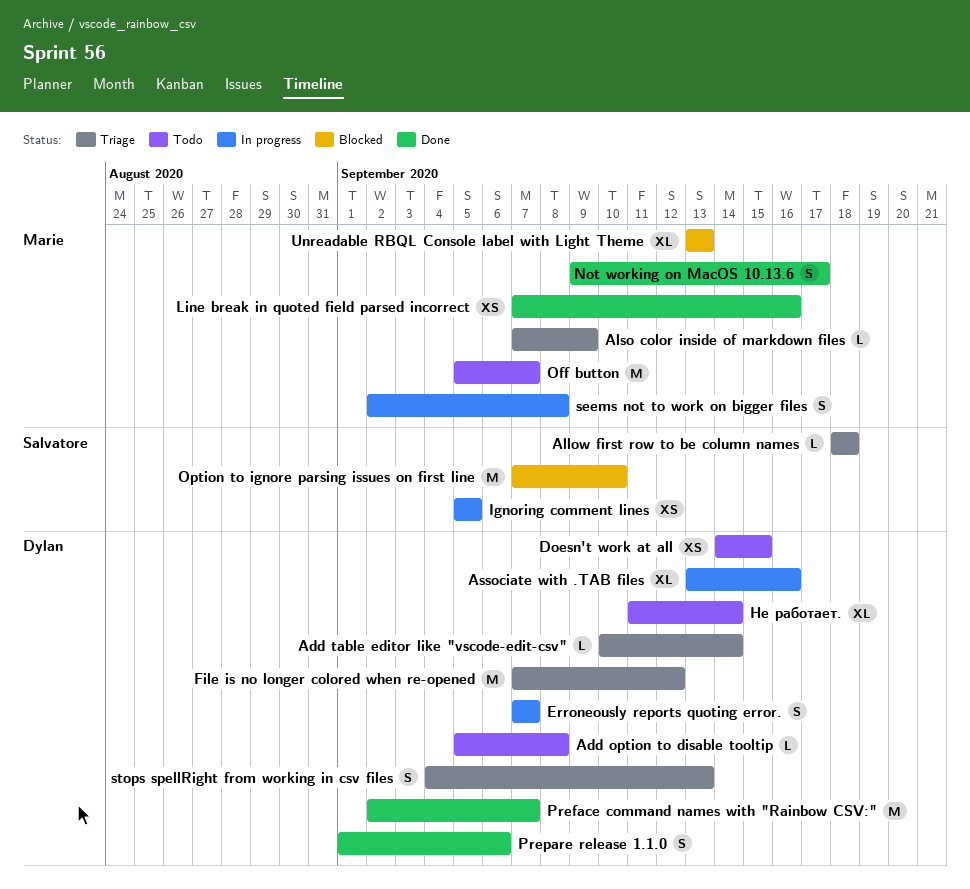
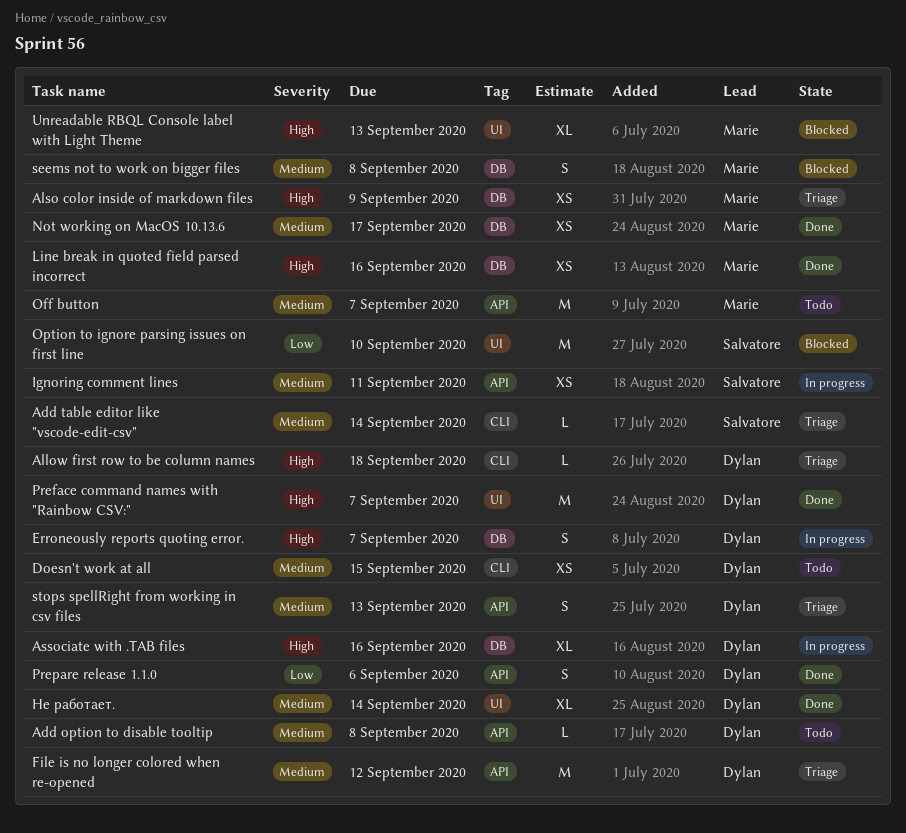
Add table editor like "vscode-edit-csv", owner: Dylan -> Salvatore
Allow first row to be column names, owner: Salvatore -> Dylan
Also color inside of markdown files, estimate: L -> XS
Ignoring comment lines, due: Sep 5 -> Sep 11
Not working on MacOS 10.13.6, estimate: S -> XS
seems not to work on bigger files, status: In progress -> Blocked
Не работает., status: Todo -> Done

